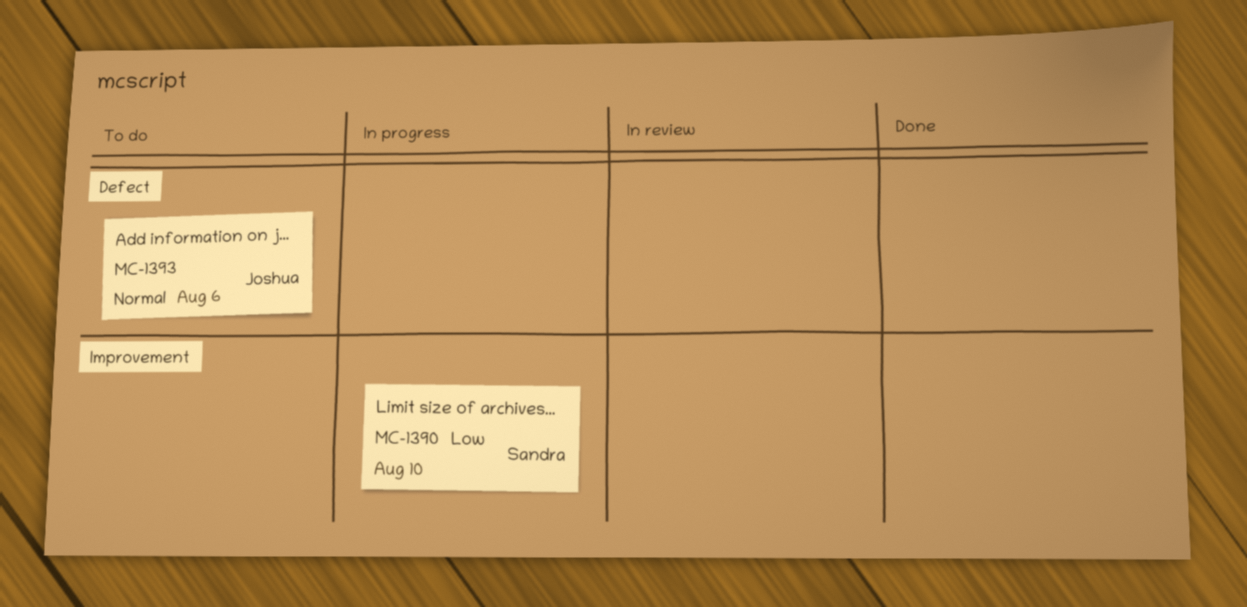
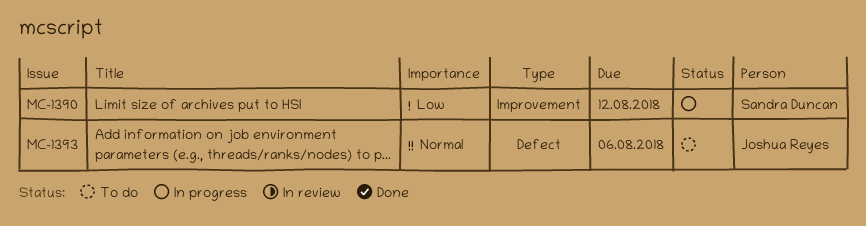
MC-1390, due: Aug 10 -> Aug 12

